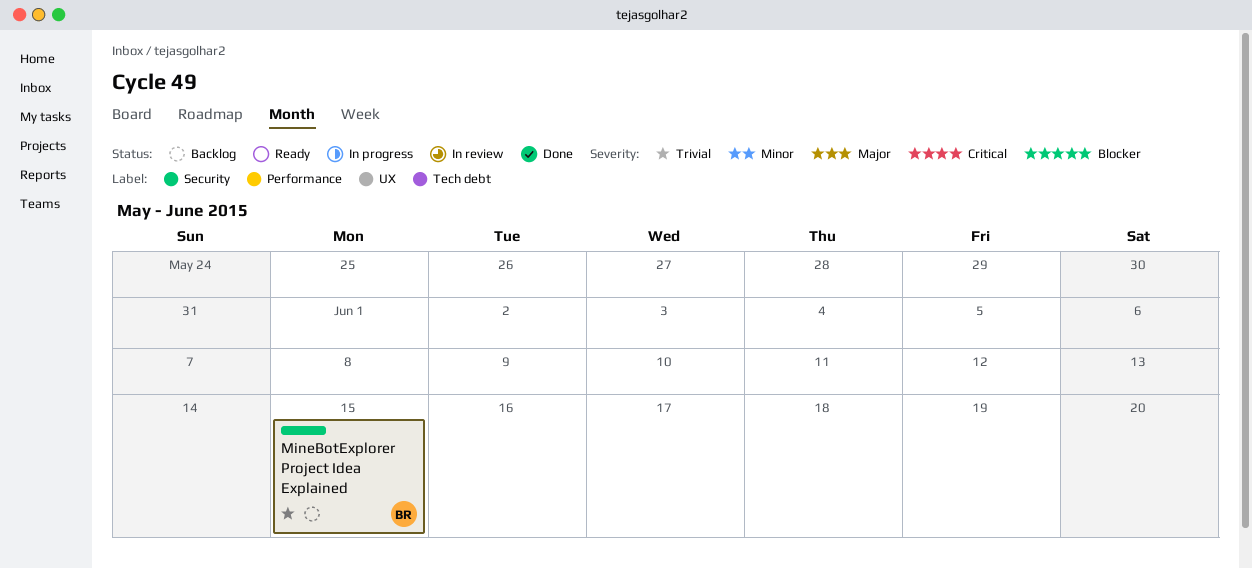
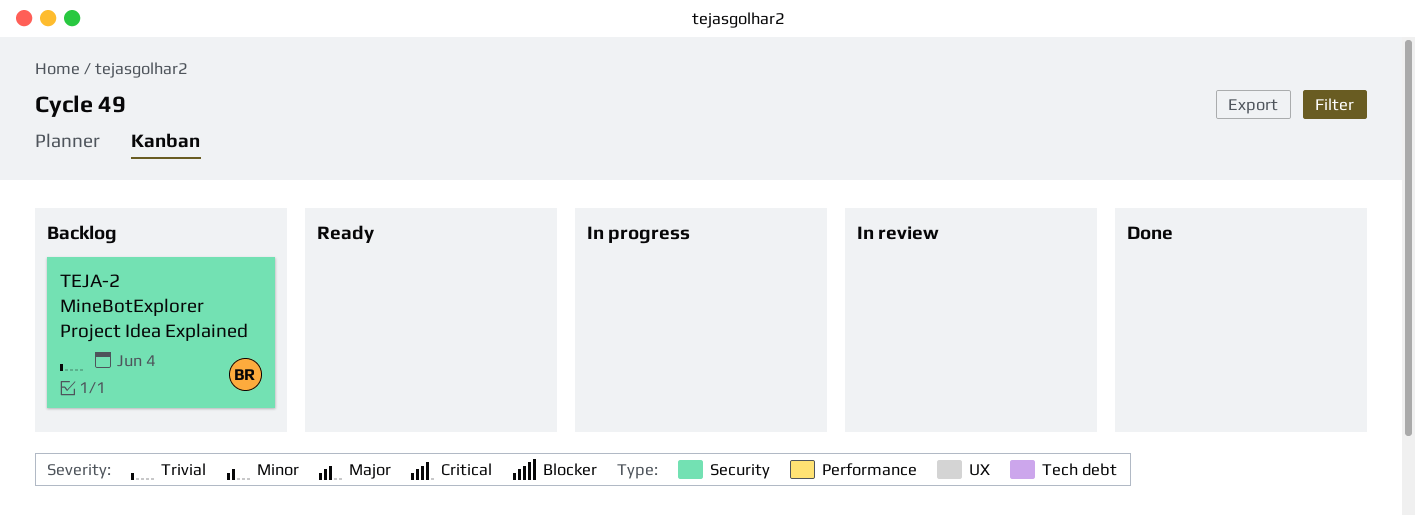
MineBotExplorer Project Idea Explained, due: Jun 15 -> Jun 4

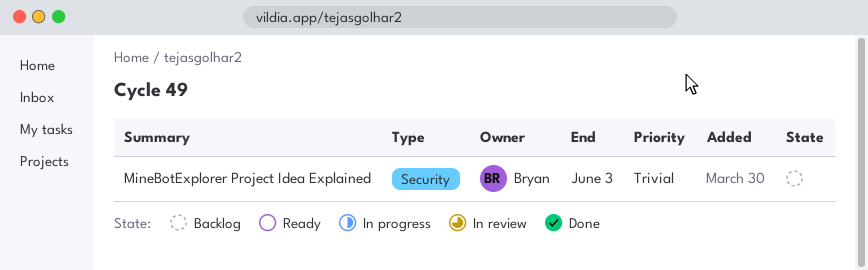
MineBotExplorer Project Idea Explained, due: Jun 4 -> Jun 3

